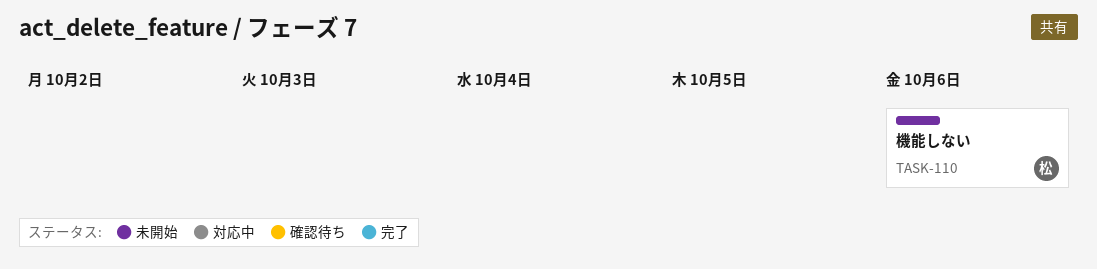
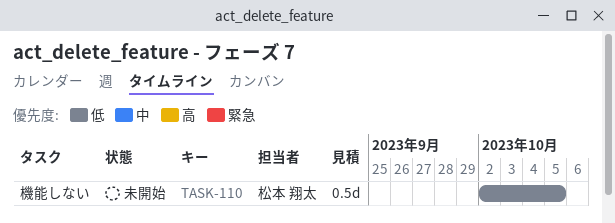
TASK-110, due: Oct 6 -> Oct 5

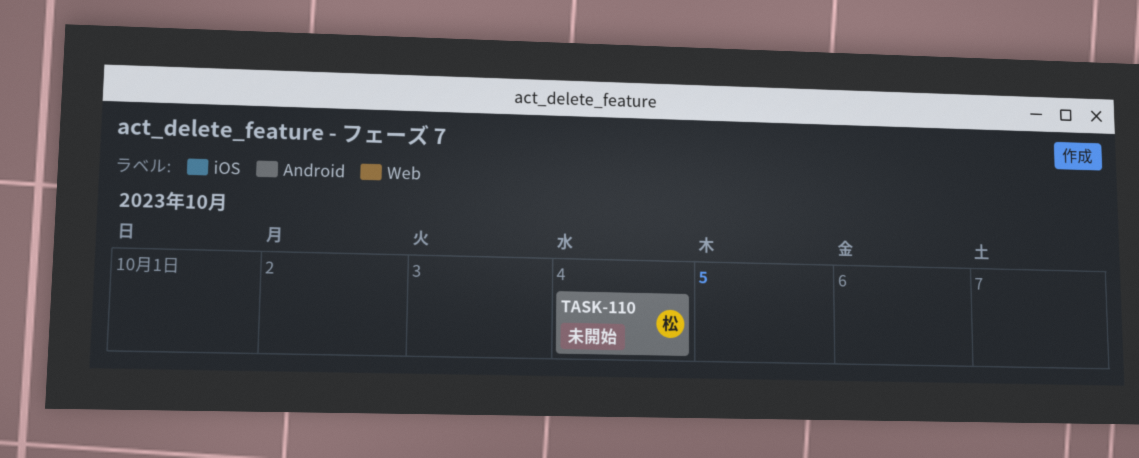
TASK-110, due: Oct 5 -> Oct 4

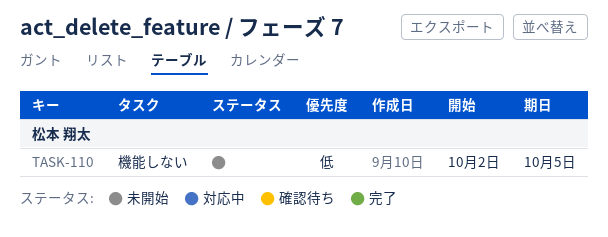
TASK-110, due: Oct 4 -> Oct 5

